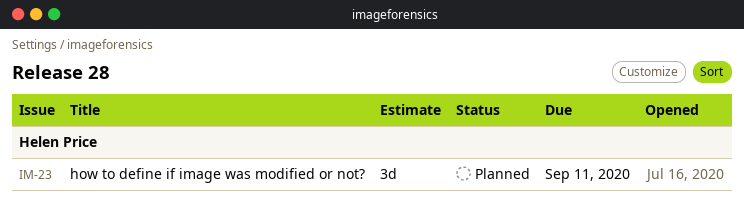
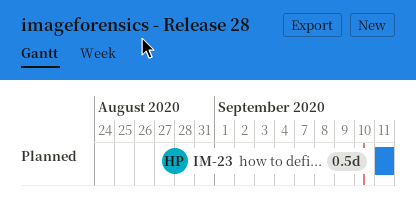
IM-23, estimate: 3d -> 0.5d

